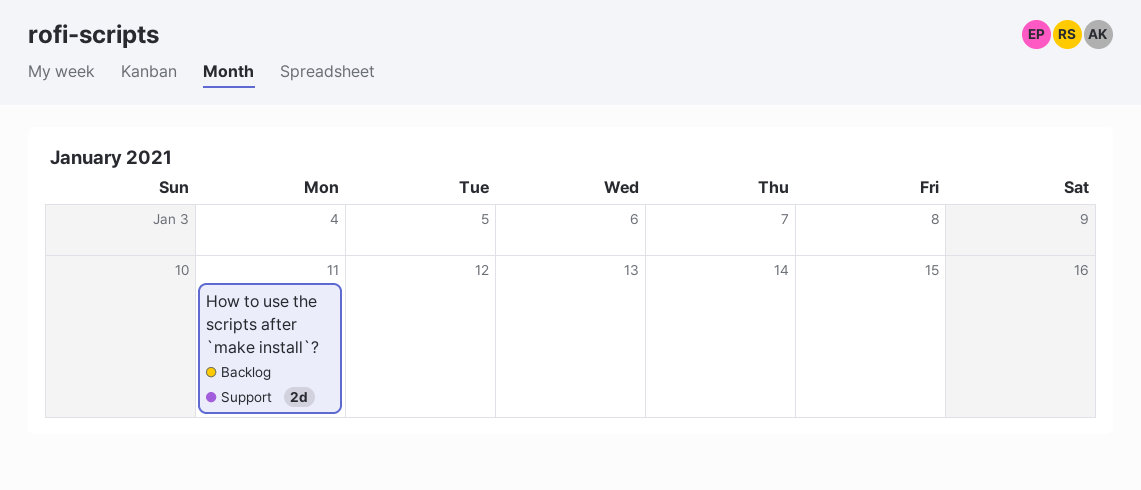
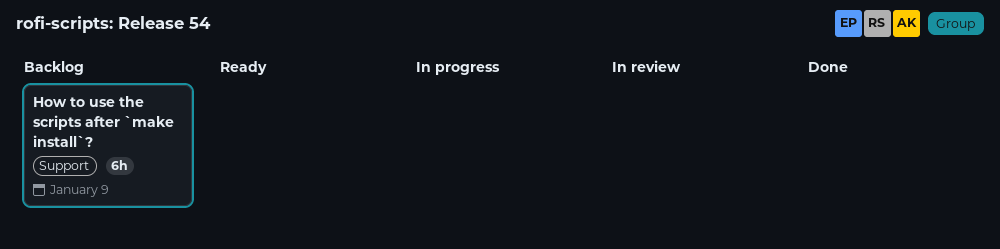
How to use the scripts after `make install`?, estimate: 2d -> 6h
How to use the scripts after `make install`?, due: Jan 11 -> Jan 9

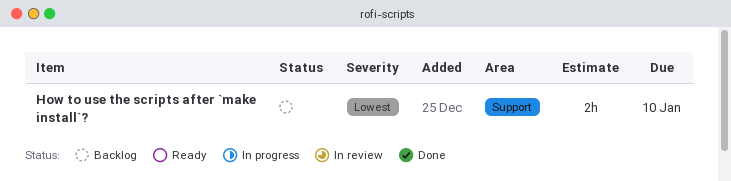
How to use the scripts after `make install`?, estimate: 6h -> 2h
How to use the scripts after `make install`?, due: Jan 9 -> Jan 10

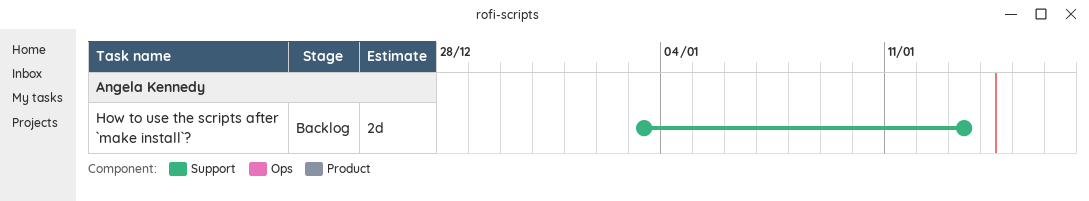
How to use the scripts after `make install`?, estimate: 2h -> 2d
How to use the scripts after `make install`?, due: Jan 10 -> Jan 13

